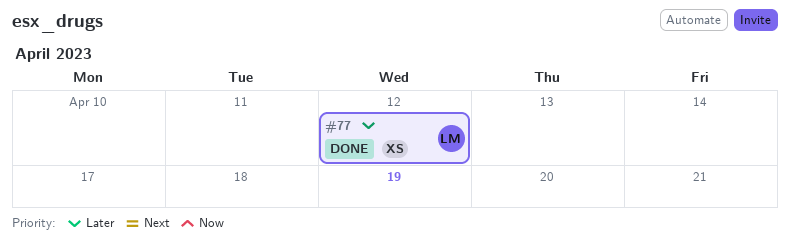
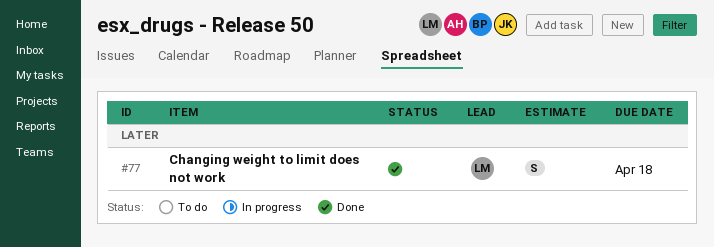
#77, estimate: XS -> S
#77, due: Apr 12 -> Apr 18

